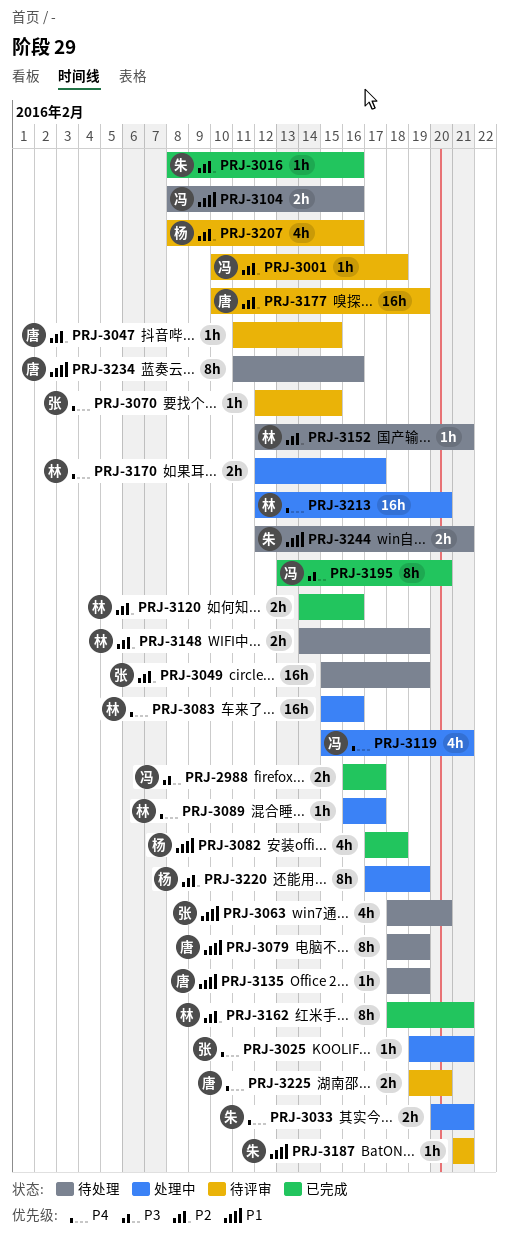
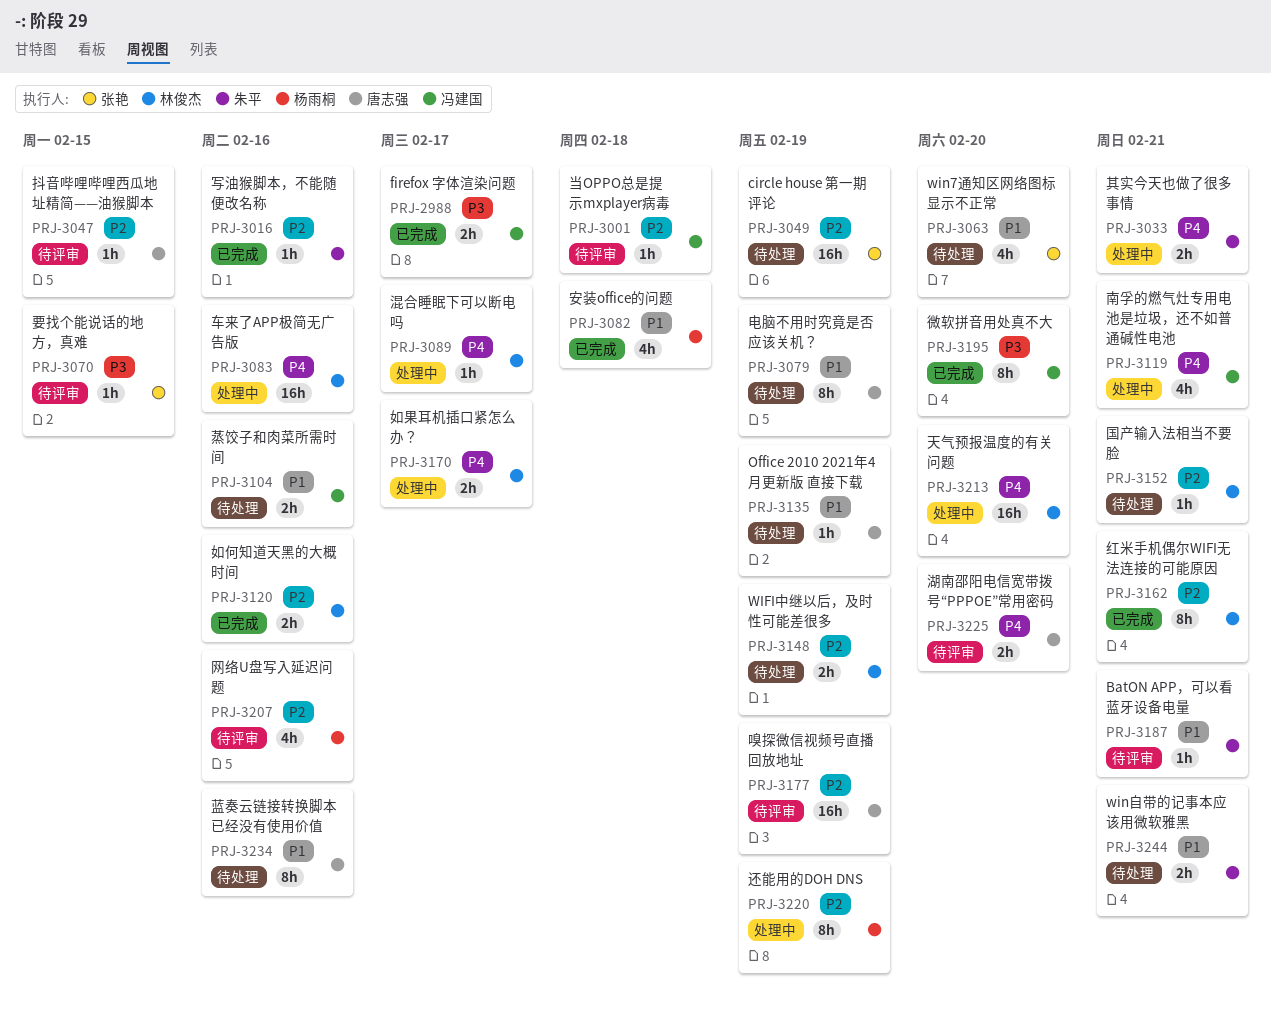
PRJ-3025: present -> none
PRJ-3070, priority: P4 -> P3

